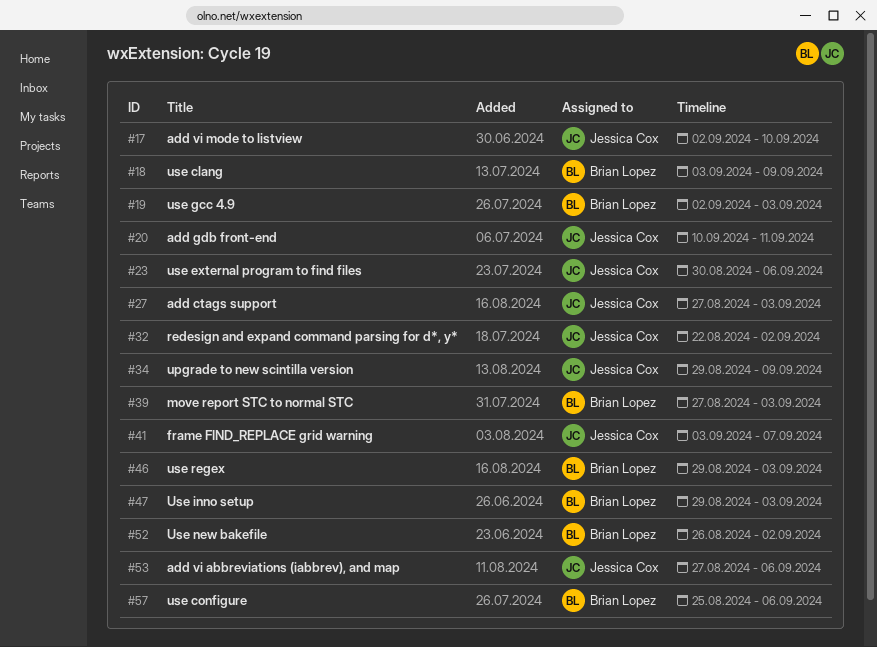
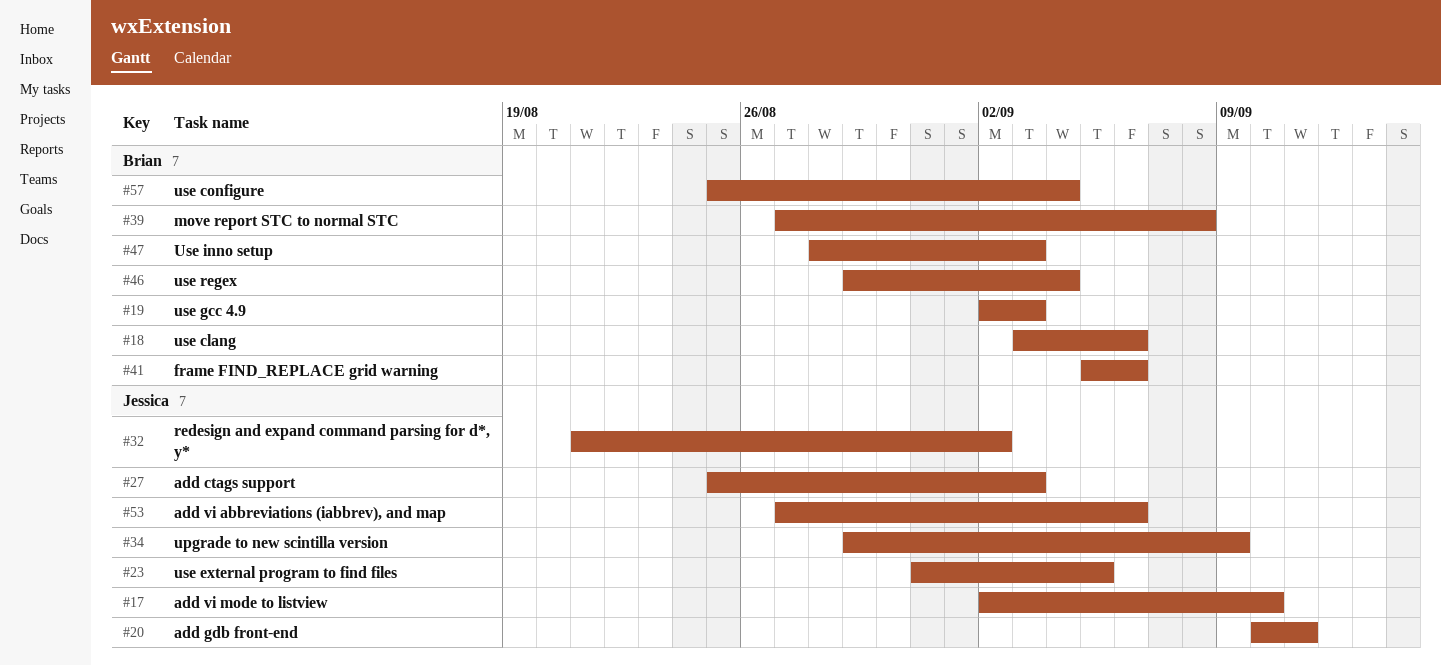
#18, due: Sep 9 -> Sep 6
#23, start: Aug 30 -> Aug 31
#23, due: Sep 6 -> Sep 5
#27, start: Aug 27 -> Aug 25
#32, start: Aug 22 -> Aug 21
#39, due: Sep 3 -> Sep 8
#41, owner: Jessica Cox -> Brian Lopez
#41, start: Sep 3 -> Sep 5
#41, due: Sep 7 -> Sep 6
#46, due: Sep 3 -> Sep 4
#47, start: Aug 29 -> Aug 28
#52: present -> none
#57, due: Sep 6 -> Sep 4

